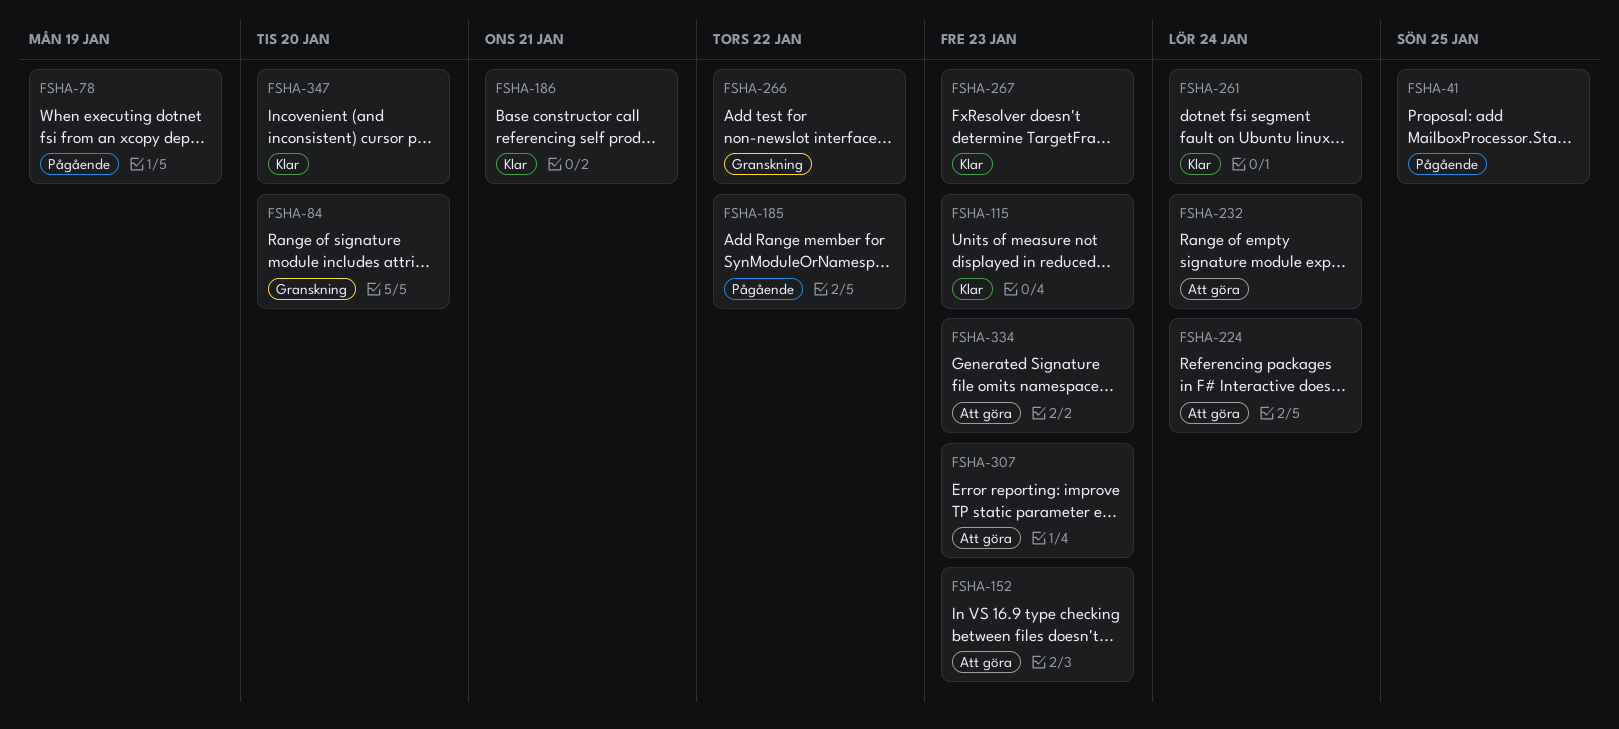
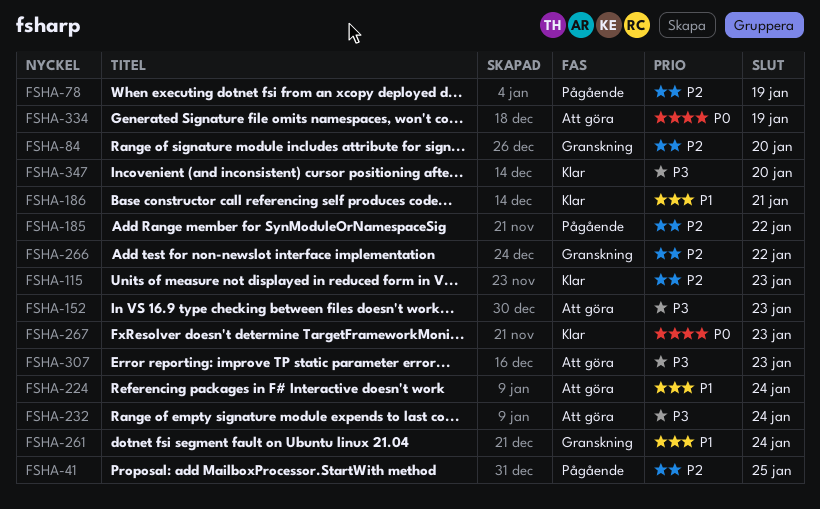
FSHA-261, status: Klar -> Granskning
FSHA-334, due: Jan 23 -> Jan 19

